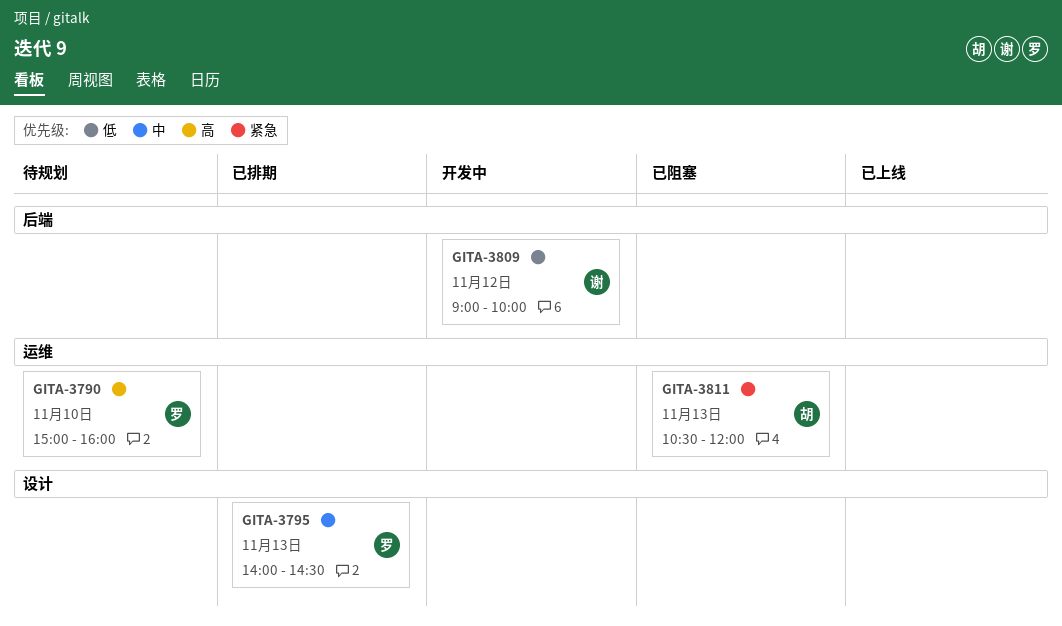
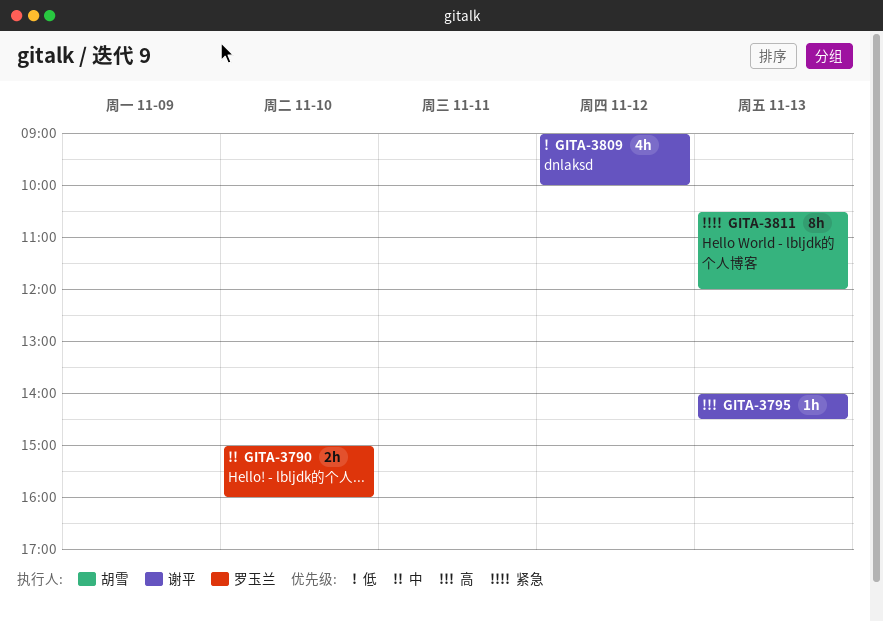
GITA-3790, priority: 高 -> 中
GITA-3795, owner: 罗玉兰 -> 谢平
GITA-3795, priority: 中 -> 高

